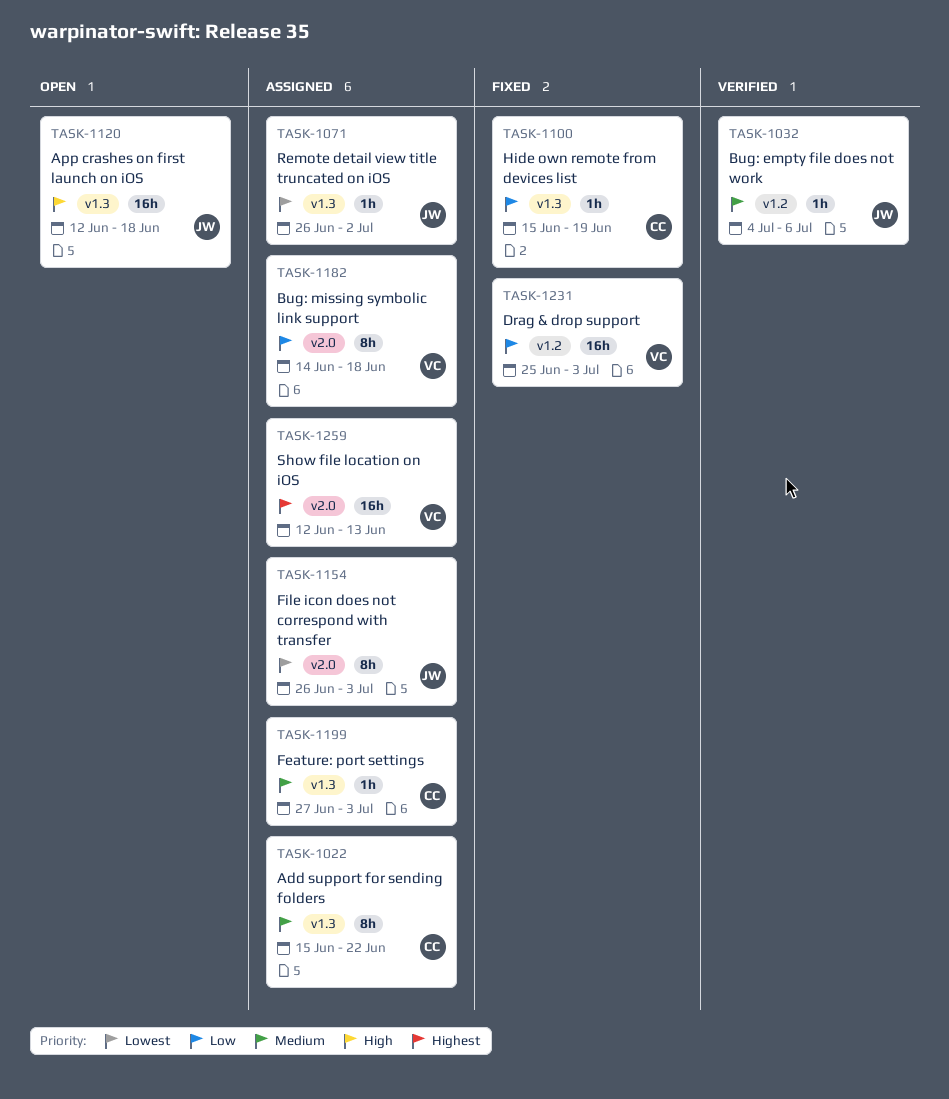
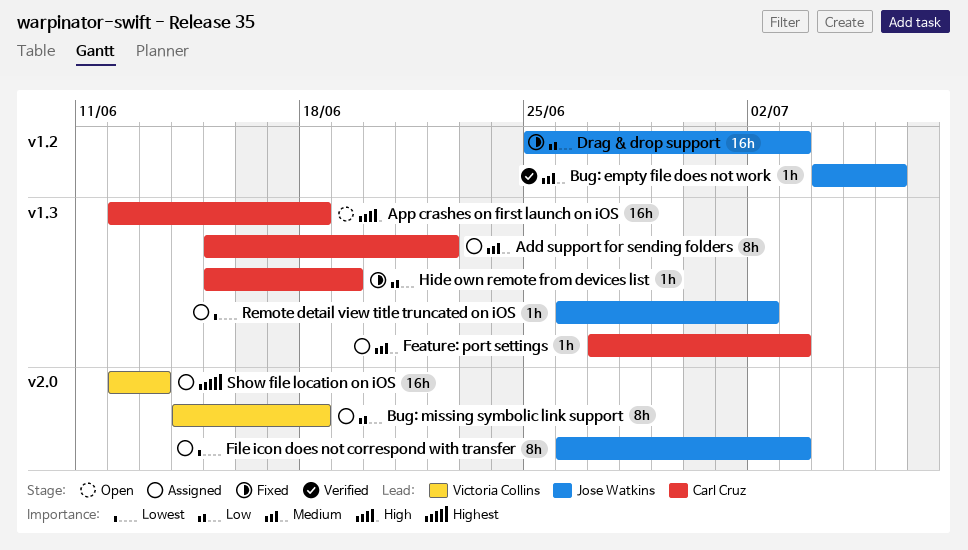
App crashes on first launch on iOS, owner: Jose Watkins -> Carl Cruz
Drag & drop support, owner: Victoria Collins -> Jose Watkins

